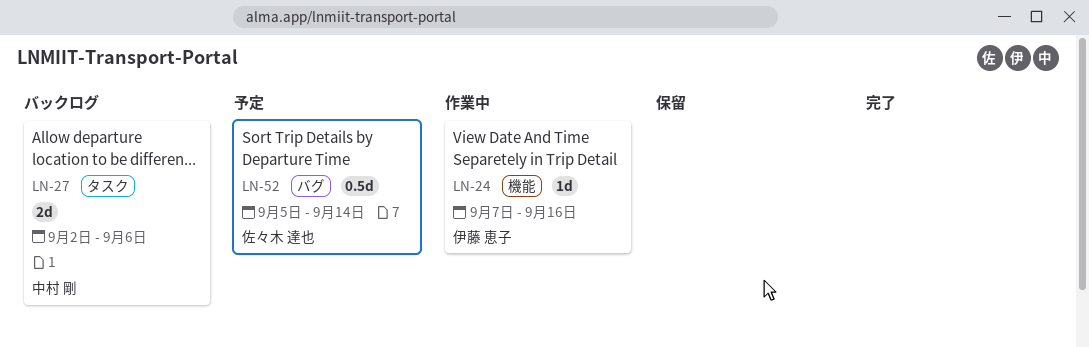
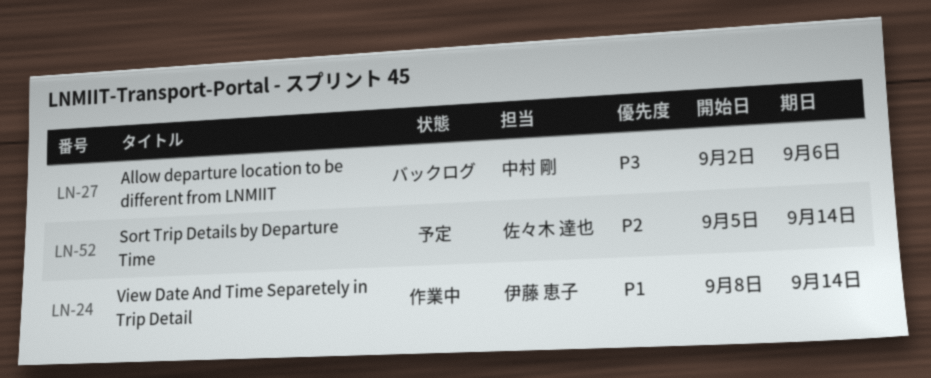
LN-24, start: Sep 7 -> Sep 8
LN-24, due: Sep 16 -> Sep 14

